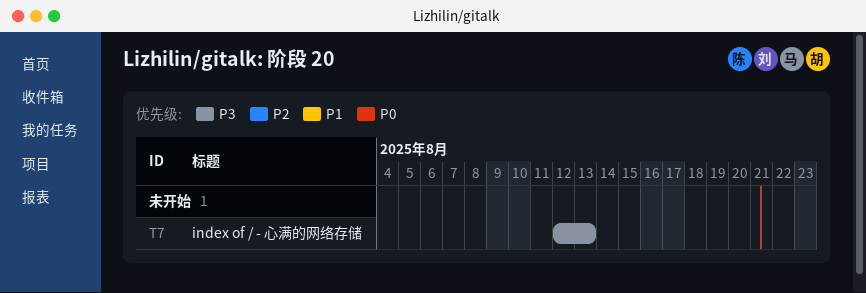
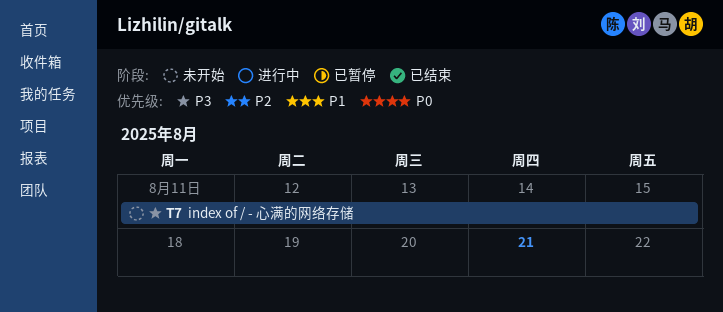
T7, start: Aug 12 -> Aug 11
T7, due: Aug 13 -> Aug 15

